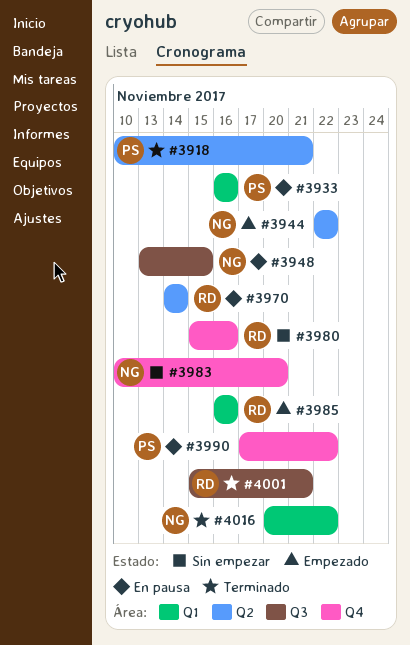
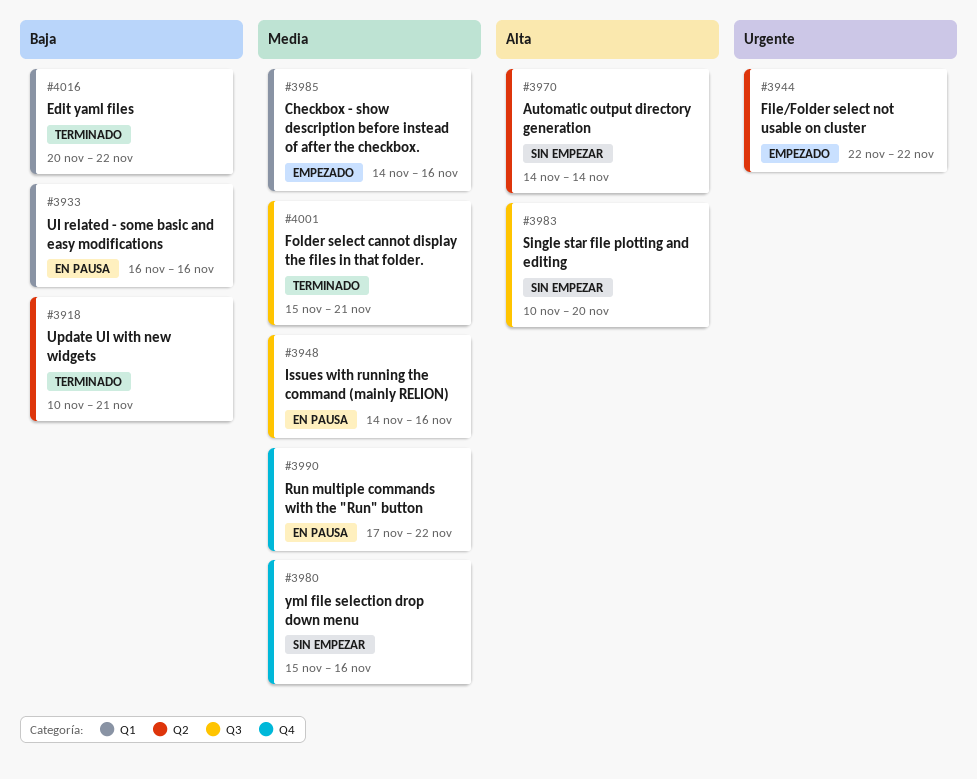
#3948, start: Nov 13 -> Nov 14
#3948, due: Nov 15 -> Nov 16
#3970, status: En pausa -> Sin empezar
#3983, label: Q4 -> Q3
#3985, start: Nov 16 -> Nov 14

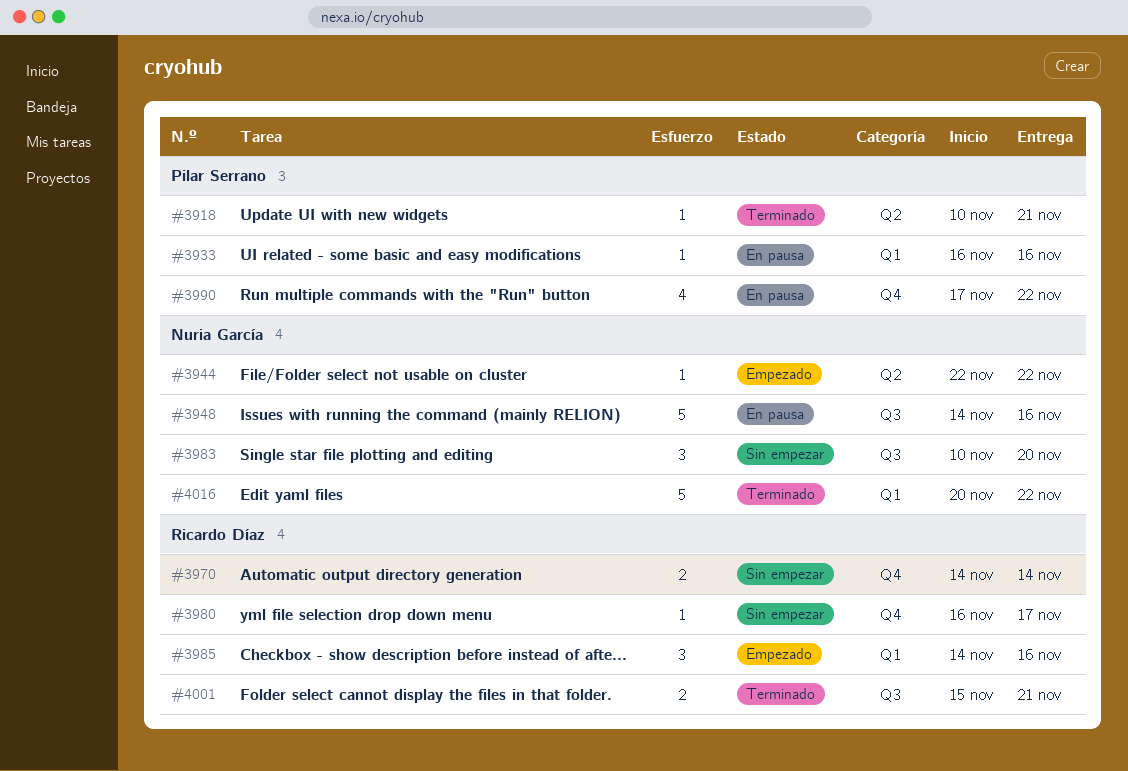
#3970, label: Q2 -> Q4
#3980, start: Nov 15 -> Nov 16
#3980, due: Nov 16 -> Nov 17

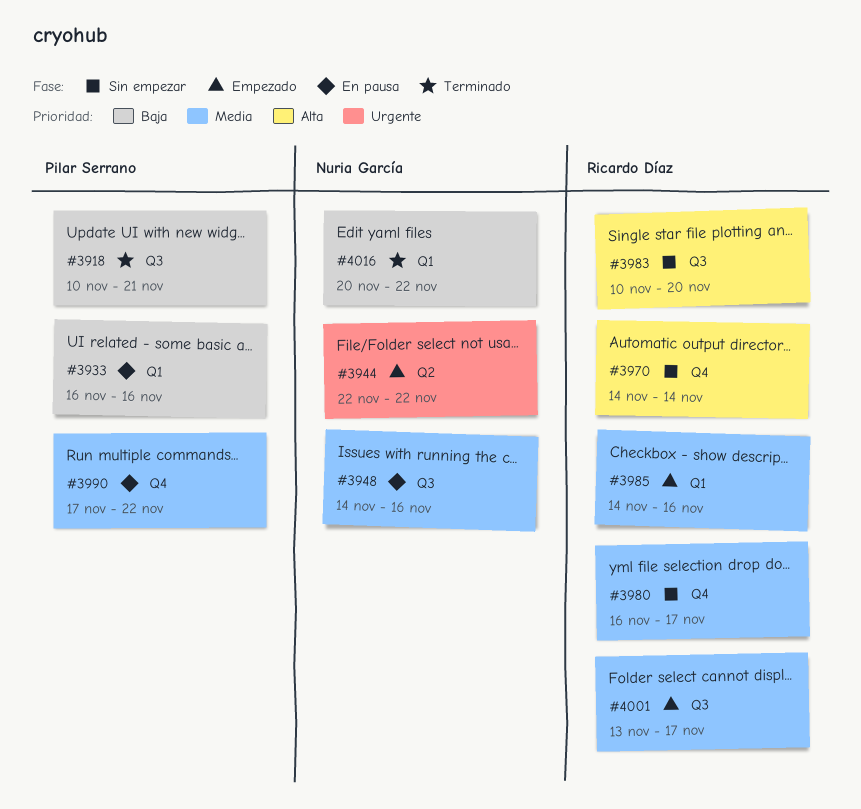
#3918, label: Q2 -> Q3
#3983, owner: Nuria García -> Ricardo Díaz
#4001, status: Terminado -> Empezado
#4001, start: Nov 15 -> Nov 13
#4001, due: Nov 21 -> Nov 17

